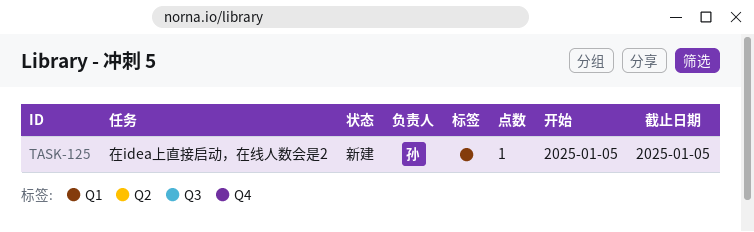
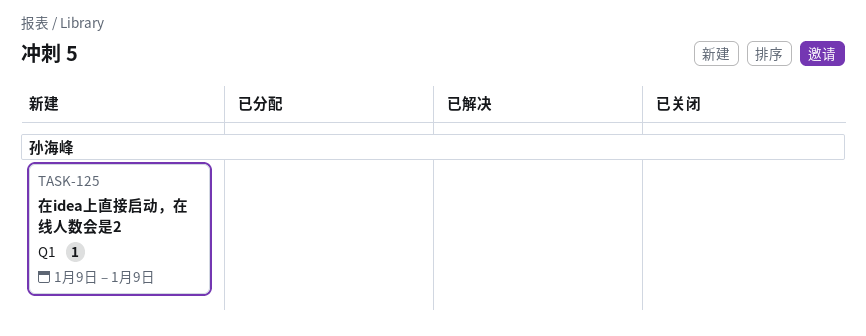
TASK-125, start: Jan 5 -> Jan 9
TASK-125, due: Jan 5 -> Jan 9

